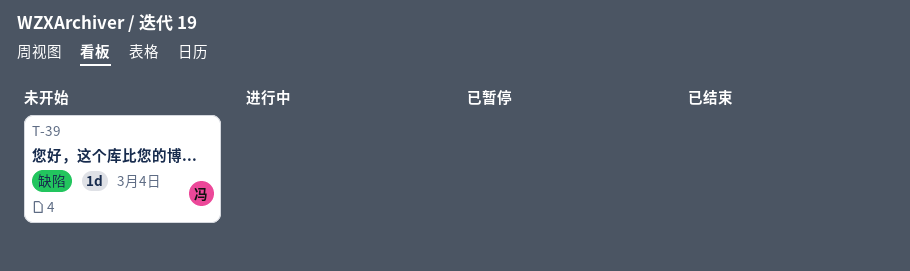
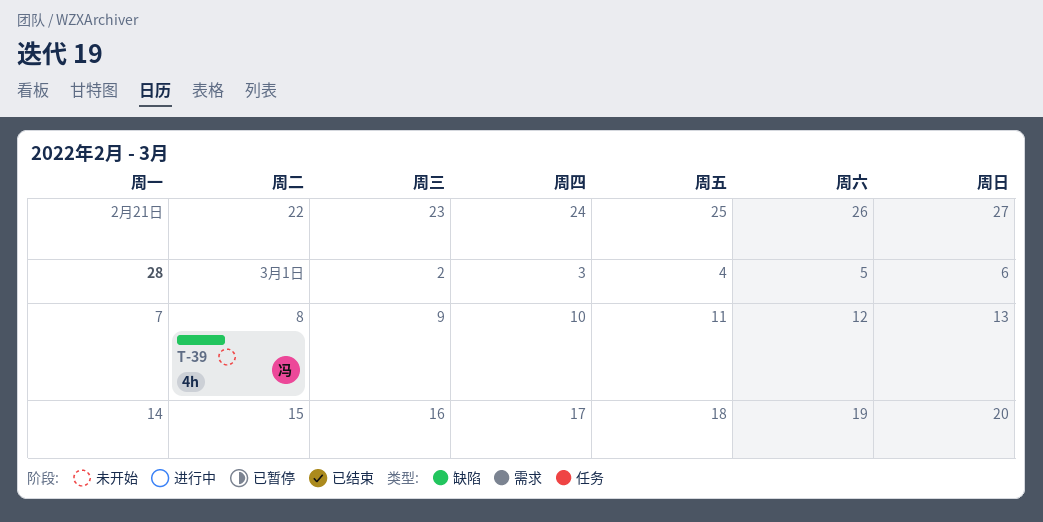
T-39, estimate: 1d -> 4h
T-39, due: Mar 4 -> Mar 8

